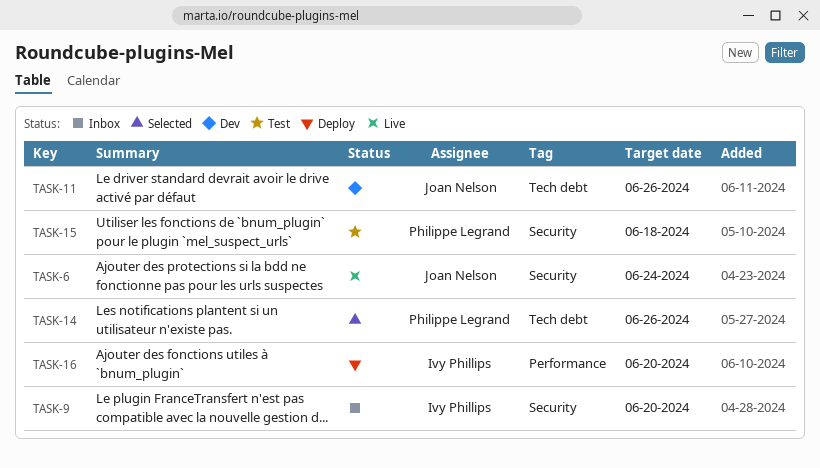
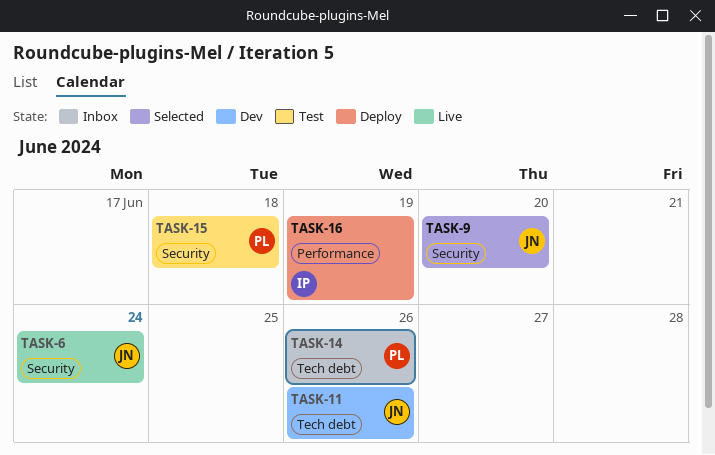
TASK-9, status: Inbox -> Selected
TASK-9, owner: Ivy Phillips -> Joan Nelson
TASK-14, status: Selected -> Inbox
TASK-16, due: Jun 20 -> Jun 19

